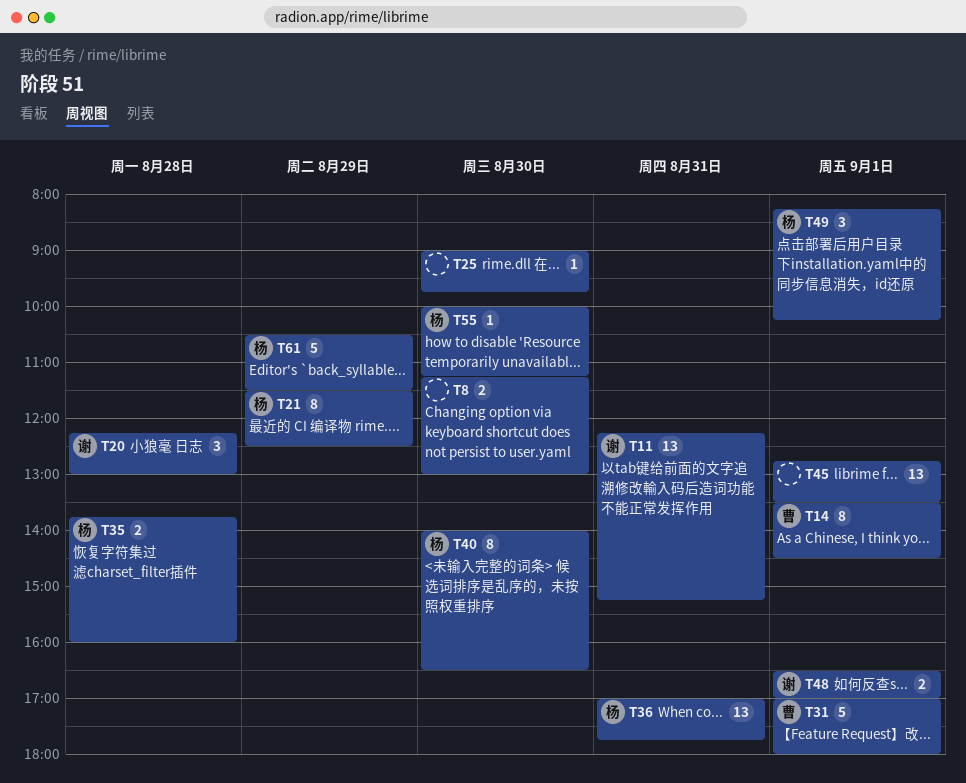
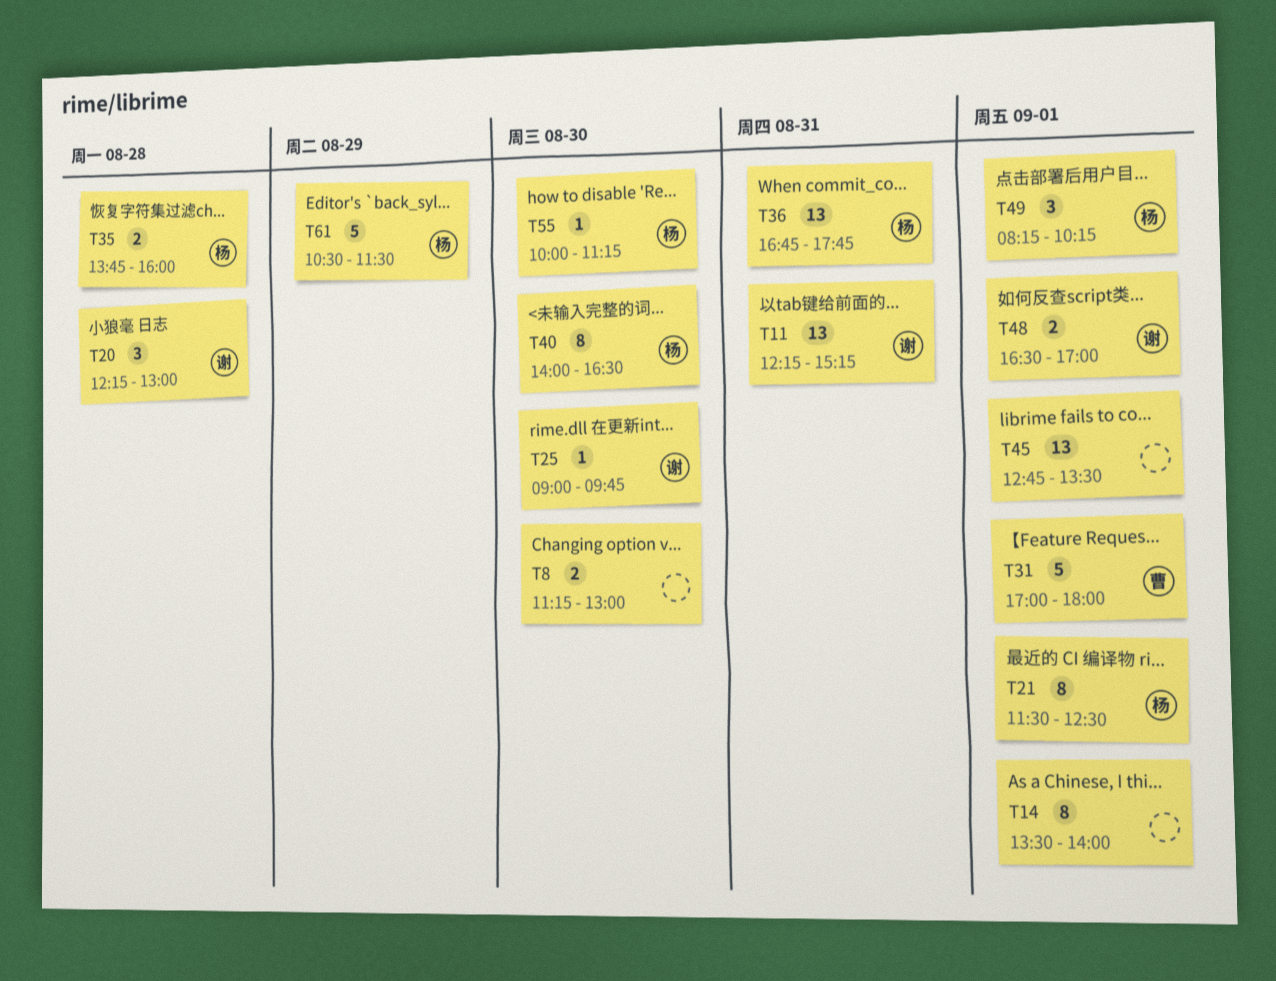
T14, owner: 曹 -> none
T14, ends: 14:30 -> 14:00
T21, day: Aug 29 -> Sep 1
T25, owner: none -> 谢
T36, begins: 17:00 -> 16:45

